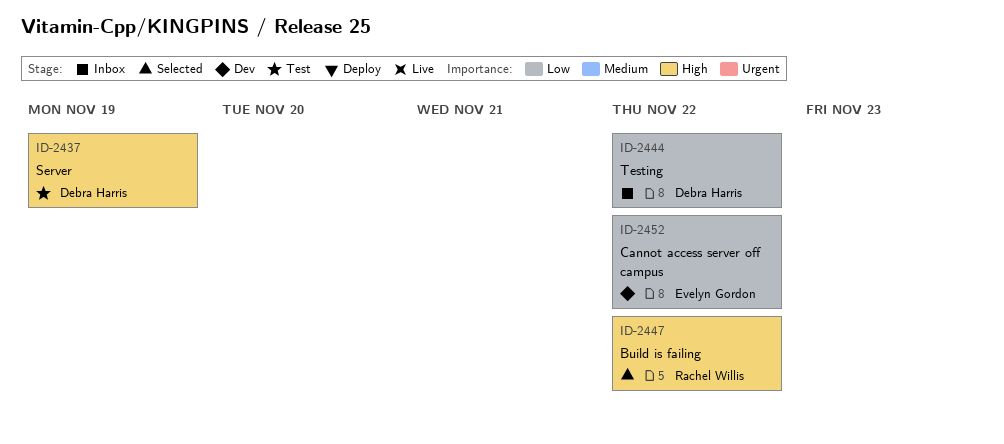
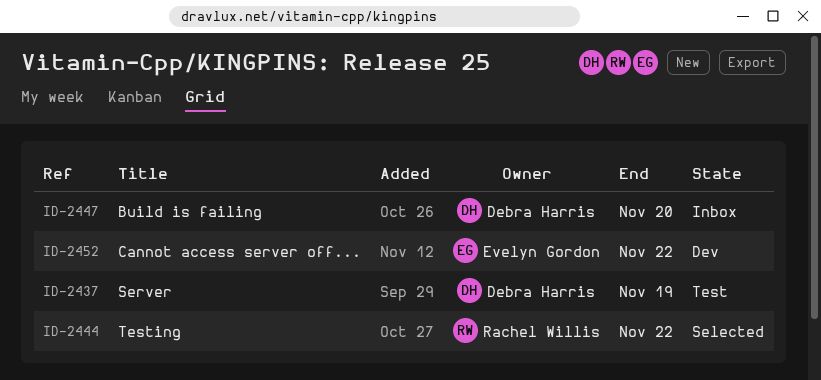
ID-2444, status: Inbox -> Selected
ID-2444, owner: Debra Harris -> Rachel Willis
ID-2447, status: Selected -> Inbox
ID-2447, owner: Rachel Willis -> Debra Harris
ID-2447, due: Nov 22 -> Nov 20

